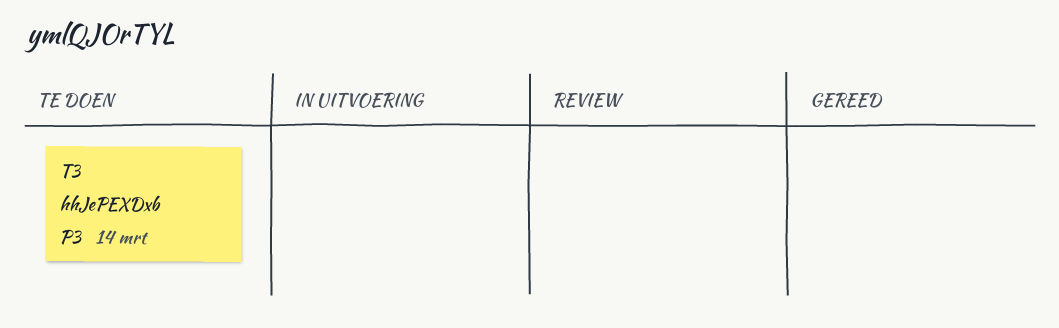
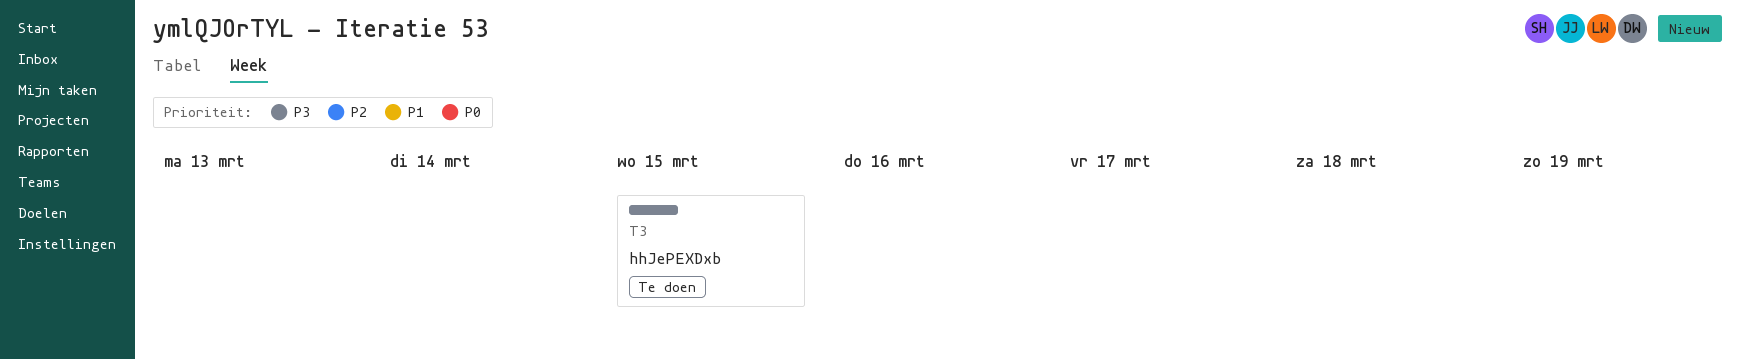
T3, due: Mar 14 -> Mar 15

